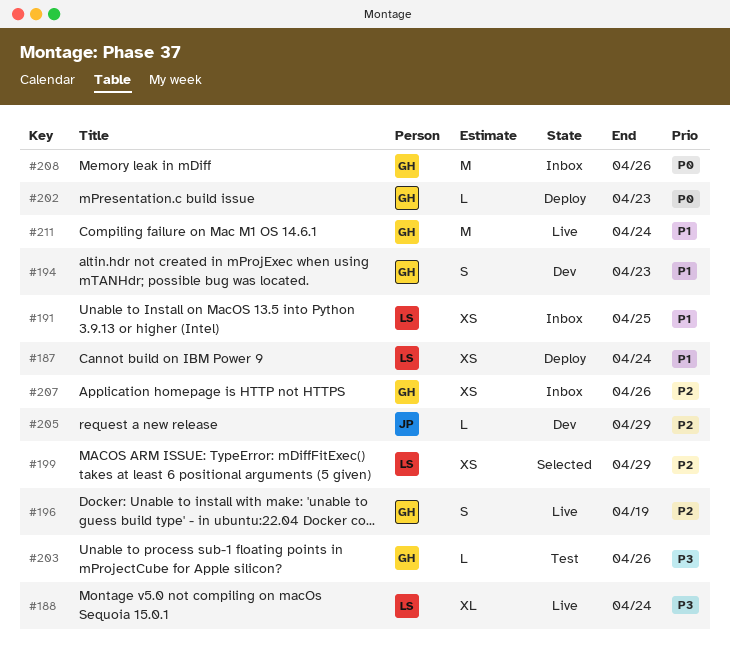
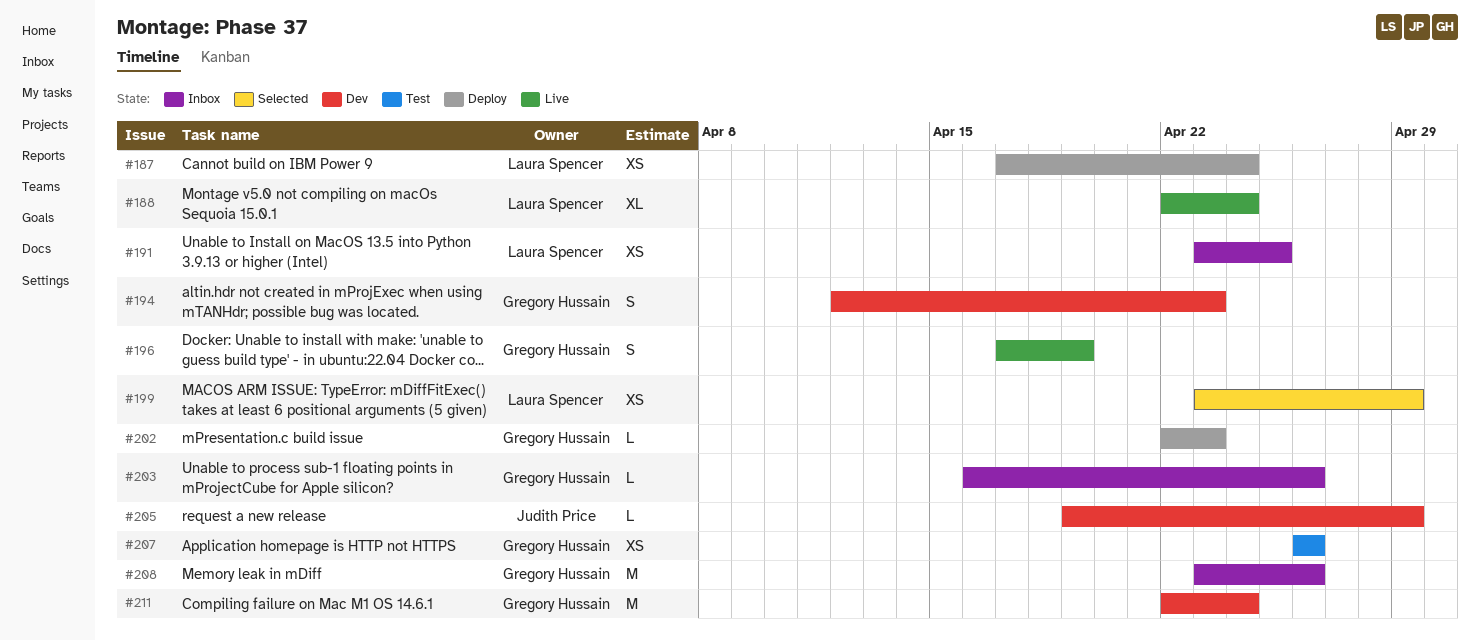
#203, status: Test -> Inbox
#207, status: Inbox -> Test
#211, status: Live -> Dev

